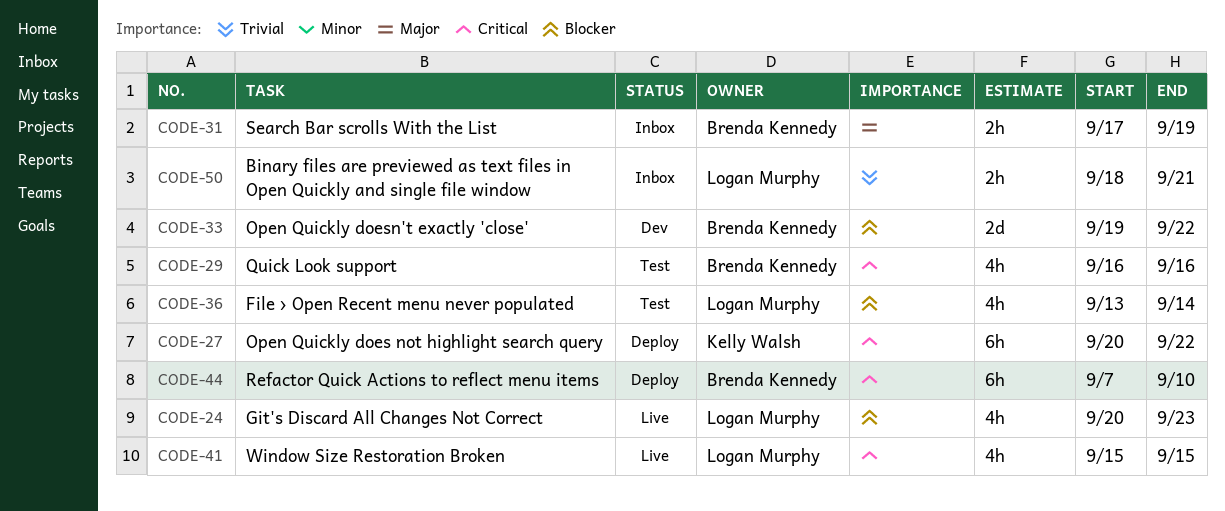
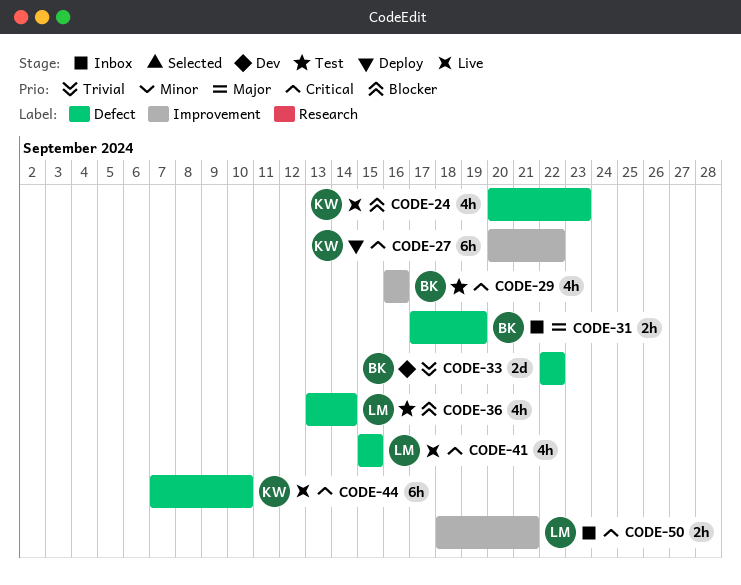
CODE-24, owner: Logan Murphy -> Kelly Walsh
CODE-33, priority: Blocker -> Trivial
CODE-33, start: Sep 19 -> Sep 22
CODE-44, status: Deploy -> Live
CODE-44, owner: Brenda Kennedy -> Kelly Walsh
CODE-50, priority: Trivial -> Critical

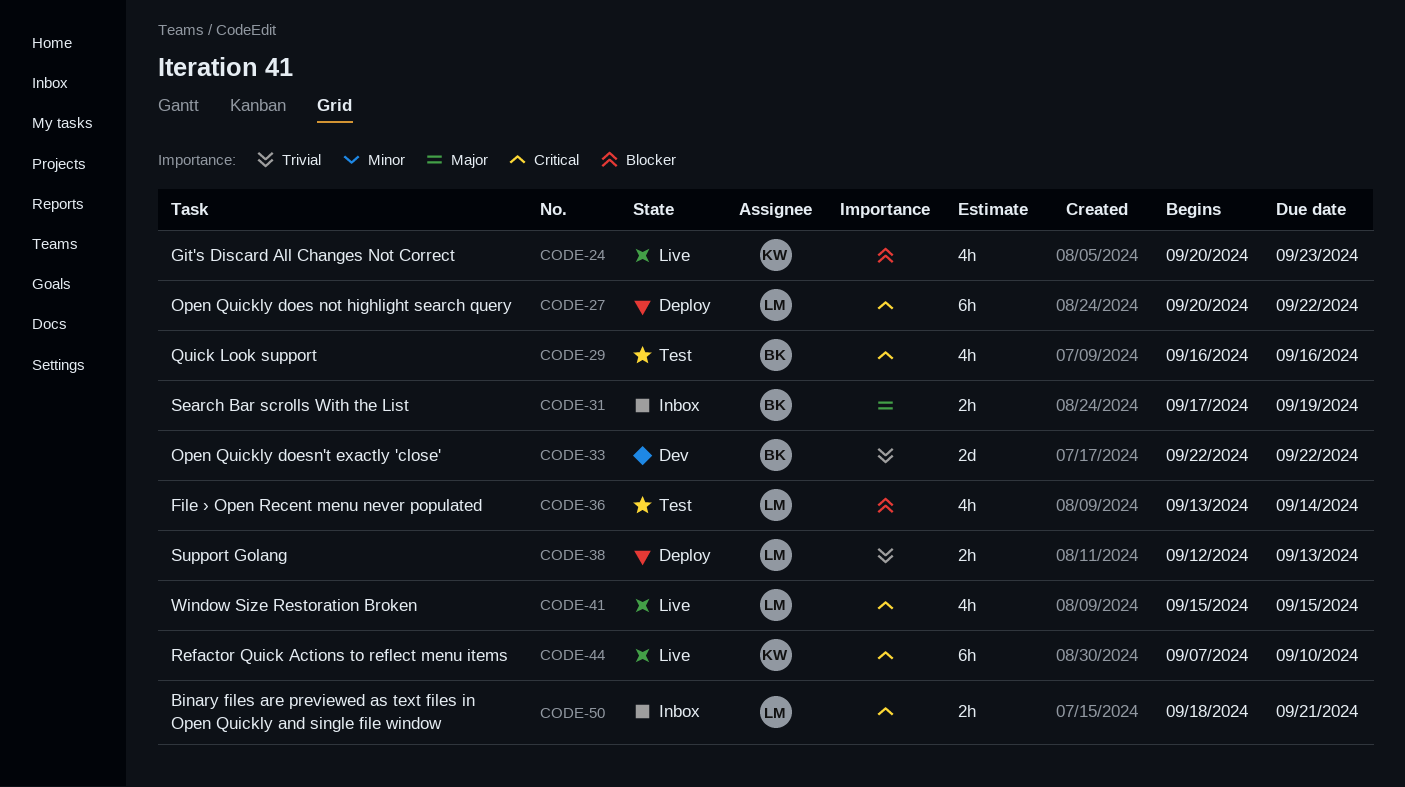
CODE-27, owner: KW -> LM
CODE-38: none -> present

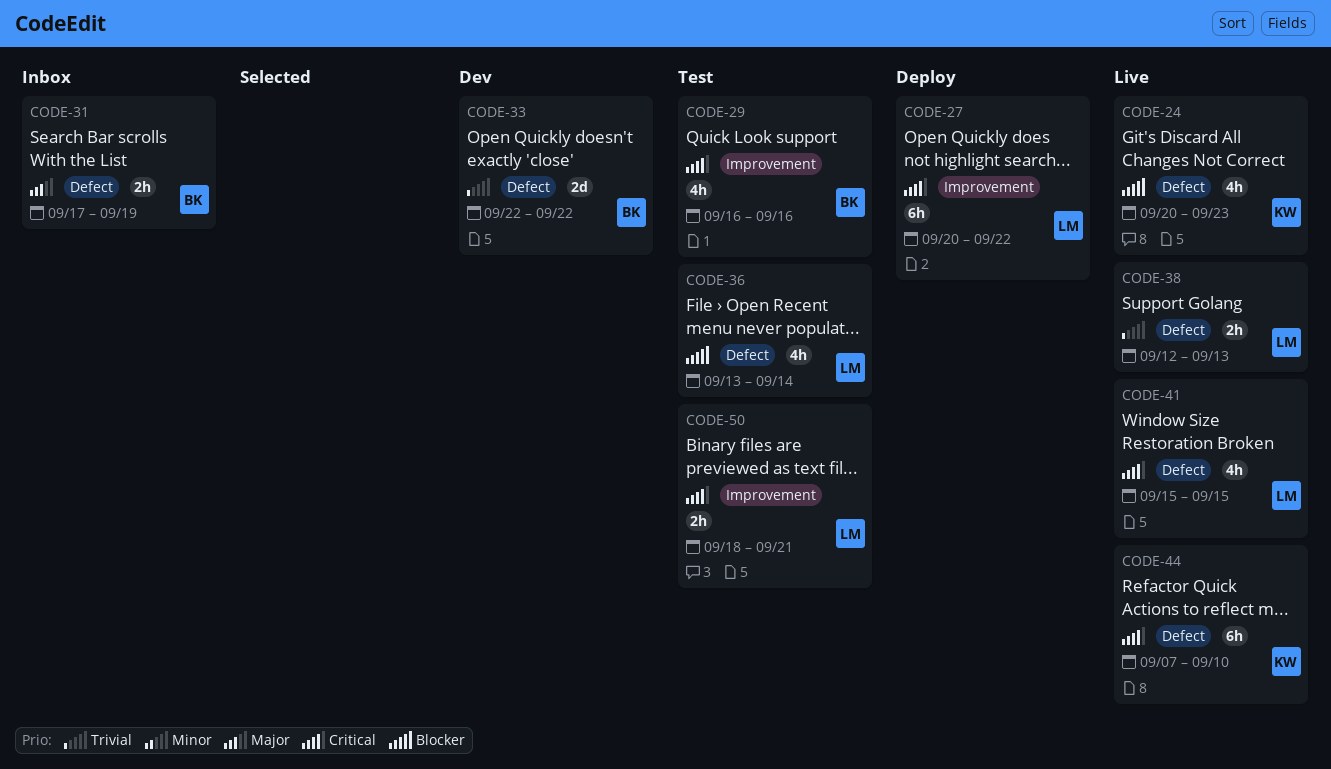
CODE-38, status: Deploy -> Live
CODE-50, status: Inbox -> Test

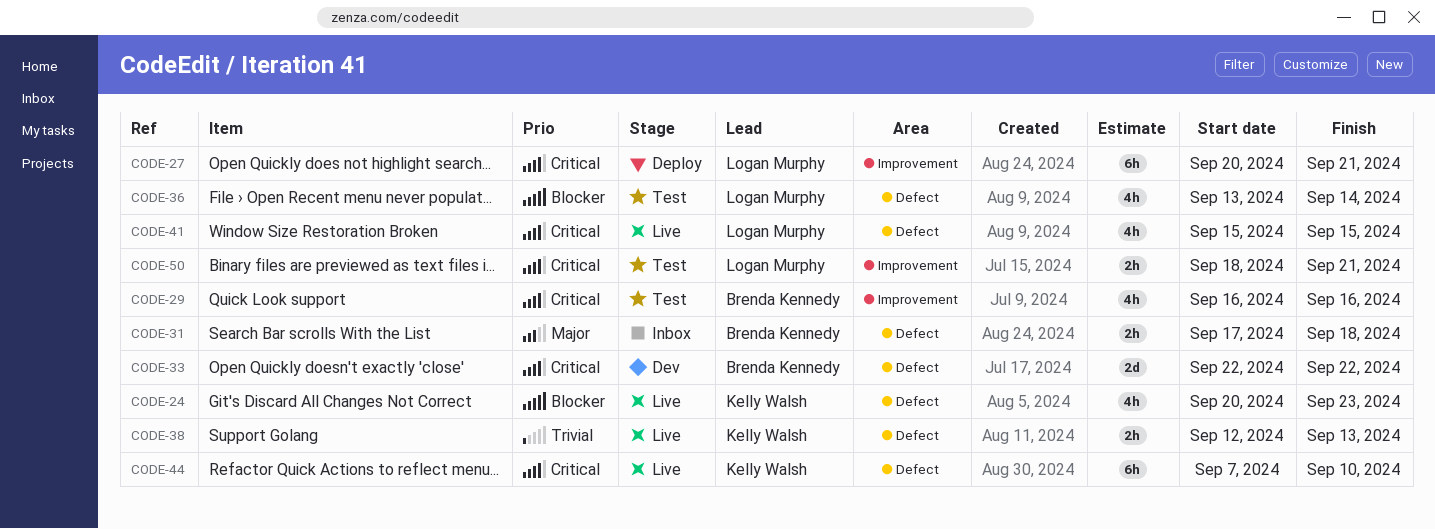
CODE-27, due: Sep 22 -> Sep 21
CODE-31, due: Sep 19 -> Sep 18
CODE-33, priority: Trivial -> Critical
CODE-38, owner: Logan Murphy -> Kelly Walsh

